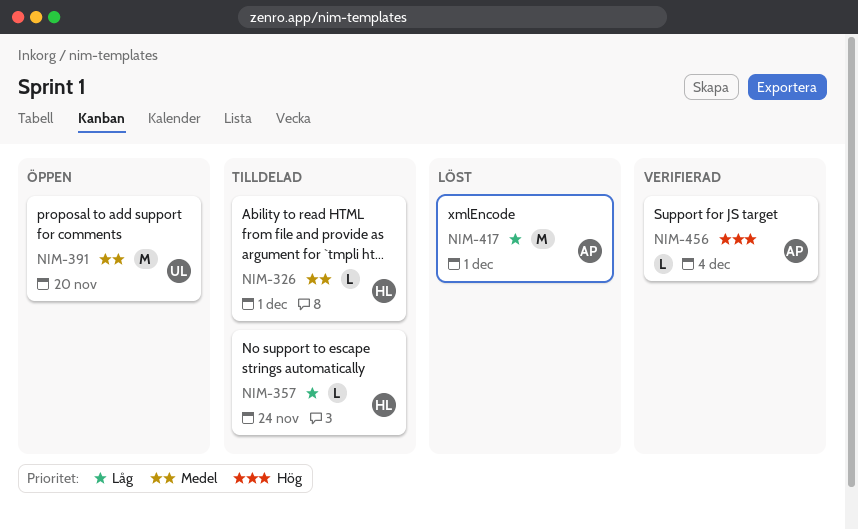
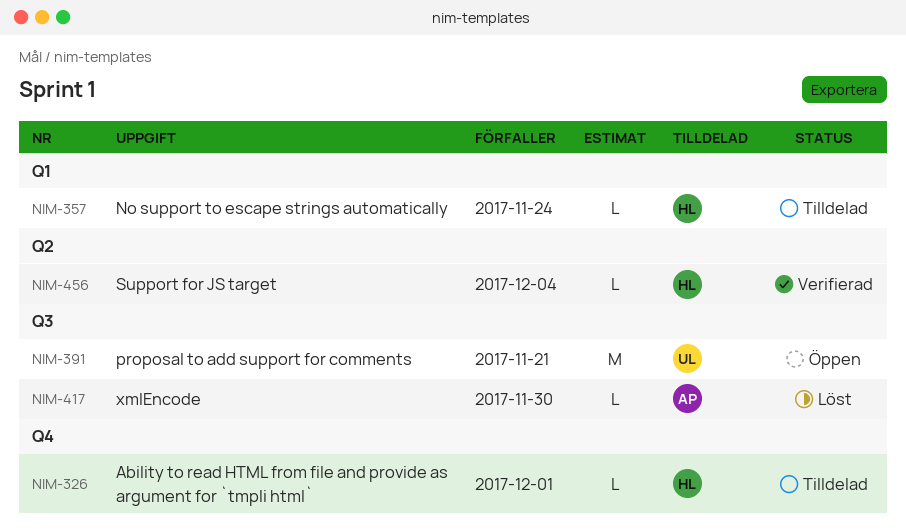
NIM-391, due: Nov 20 -> Nov 21
NIM-417, estimate: M -> L
NIM-417, due: Dec 1 -> Nov 30
NIM-456, owner: AP -> HL

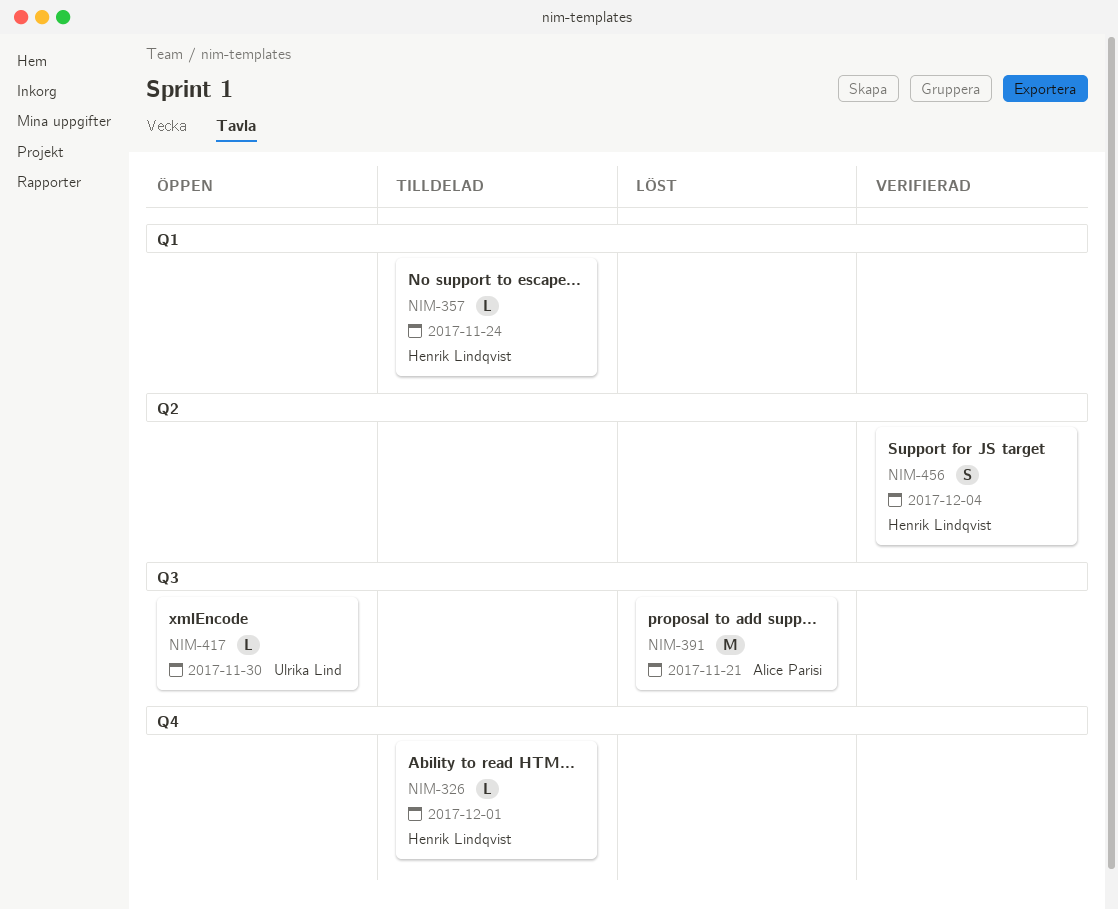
NIM-391, status: Öppen -> Löst
NIM-391, owner: Ulrika Lind -> Alice Parisi
NIM-417, status: Löst -> Öppen
NIM-417, owner: Alice Parisi -> Ulrika Lind
NIM-456, estimate: L -> S

